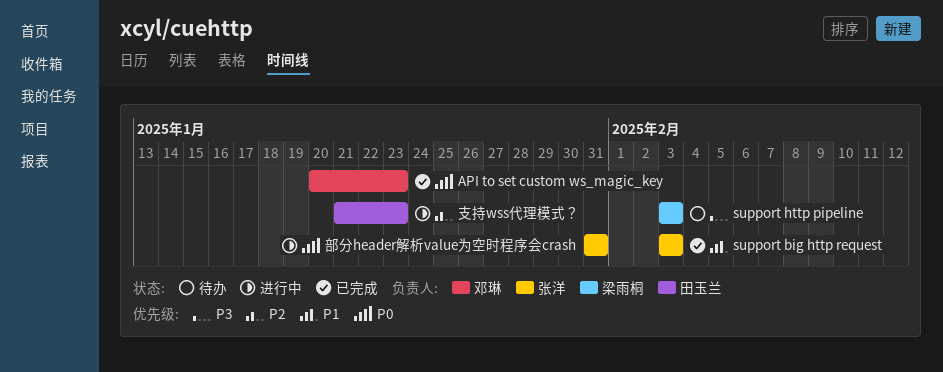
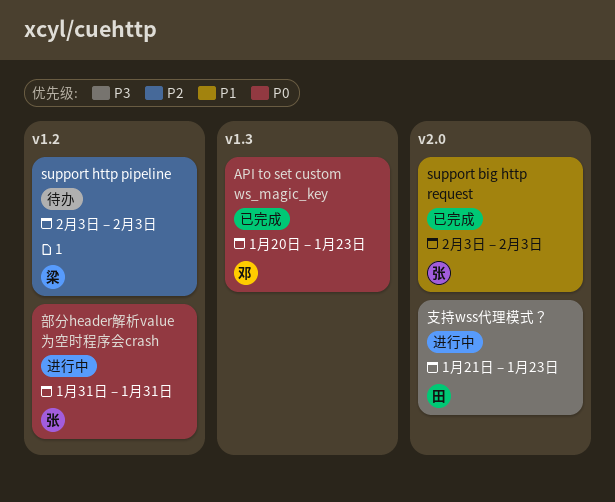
support http pipeline, priority: P3 -> P2
支持wss代理模式？, priority: P2 -> P3

